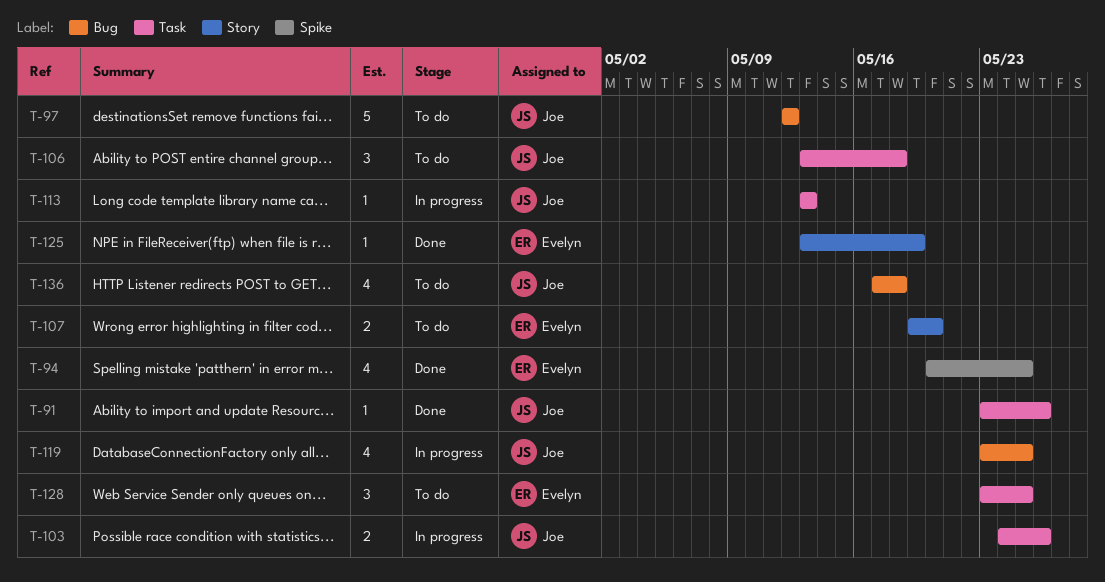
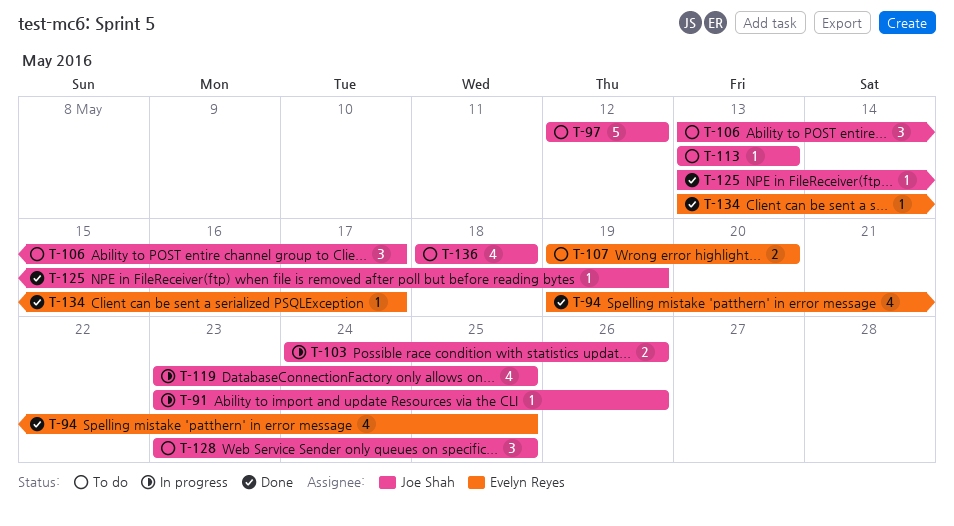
T-91, status: Done -> In progress
T-94, start: May 20 -> May 19
T-106, due: May 18 -> May 17
T-113, status: In progress -> To do
T-125, owner: Evelyn Reyes -> Joe Shah
T-128, owner: Evelyn Reyes -> Joe Shah
T-134: none -> present
T-136, start: May 17 -> May 18

